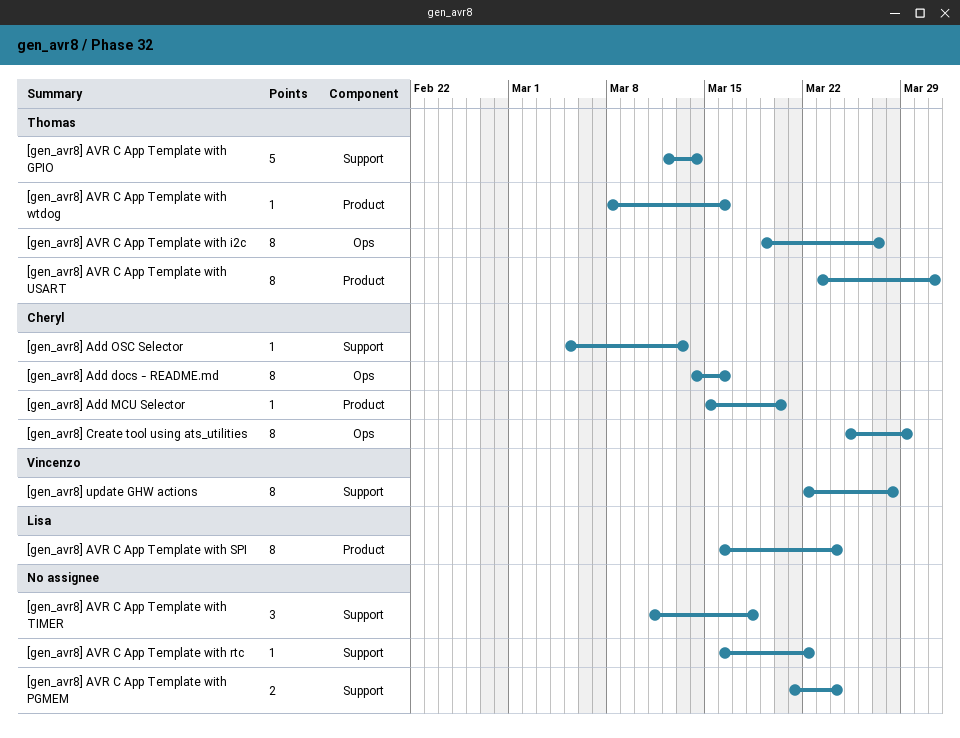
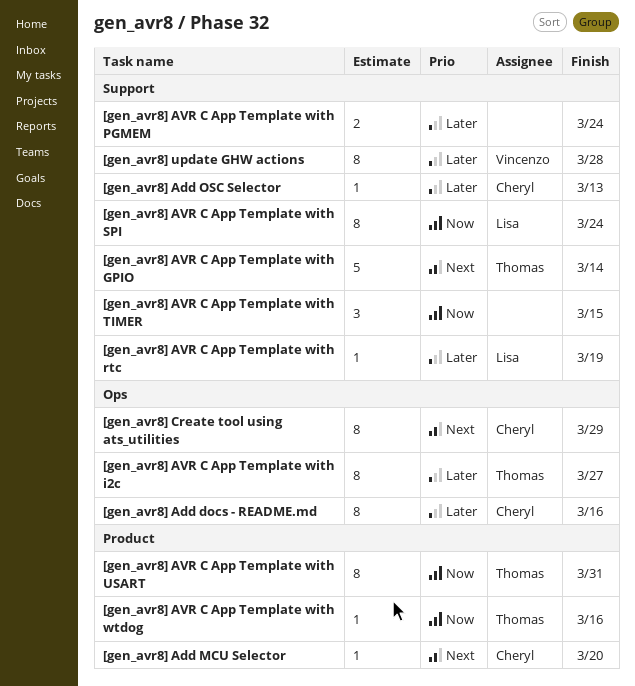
[gen_avr8] AVR C App Template with rtc, owner: none -> Lisa
[gen_avr8] AVR C App Template with rtc, due: Mar 22 -> Mar 19
[gen_avr8] AVR C App Template with SPI, label: Product -> Support
[gen_avr8] AVR C App Template with TIMER, due: Mar 18 -> Mar 15

